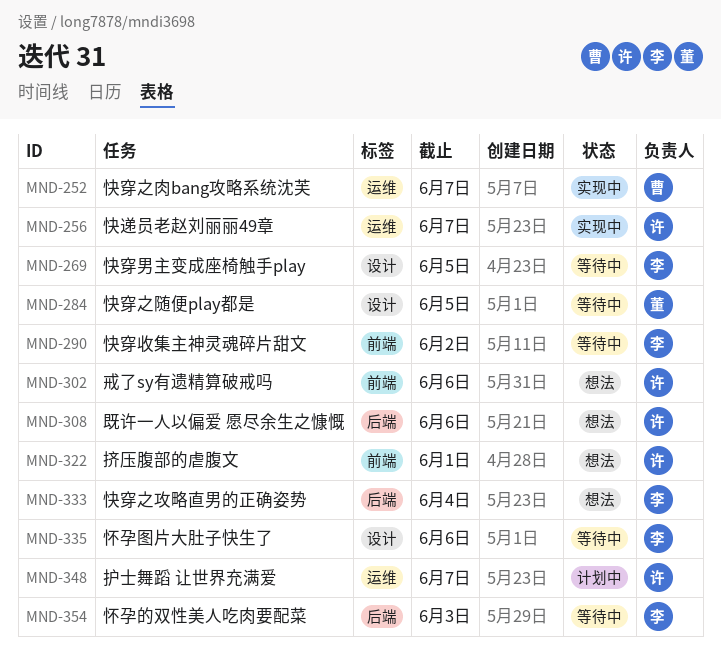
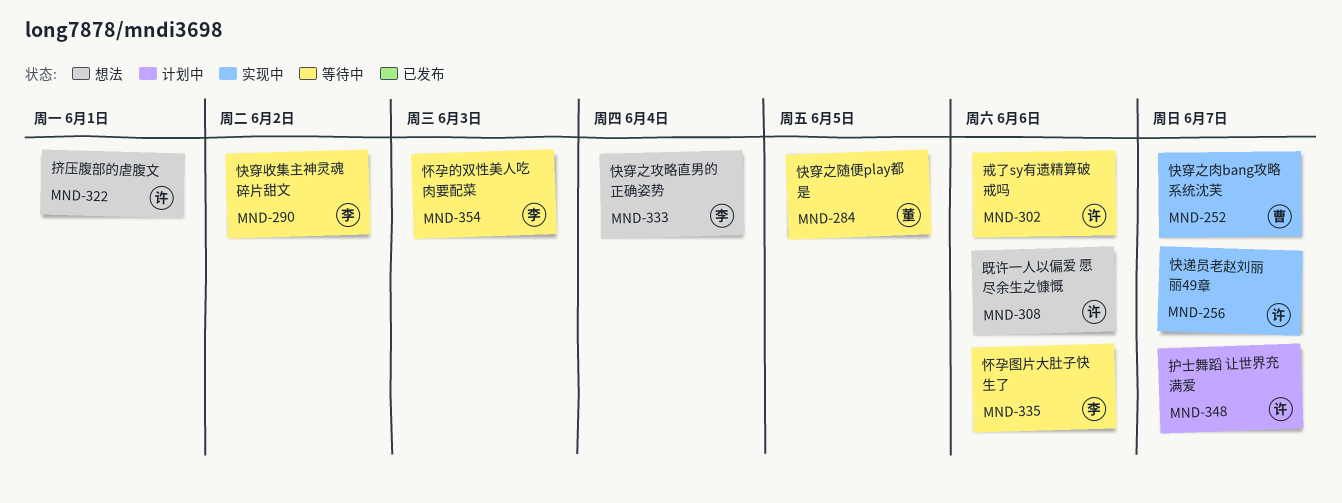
MND-269: present -> none
MND-302, status: 想法 -> 等待中

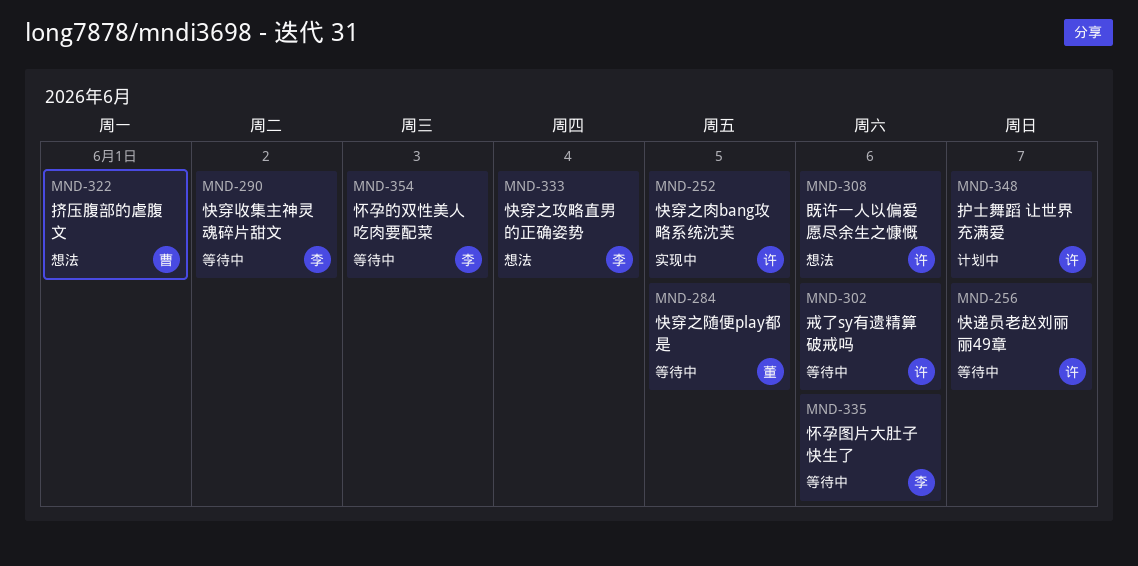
MND-252, owner: 曹 -> 许
MND-252, due: Jun 7 -> Jun 5
MND-256, status: 实现中 -> 等待中
MND-322, owner: 许 -> 曹

